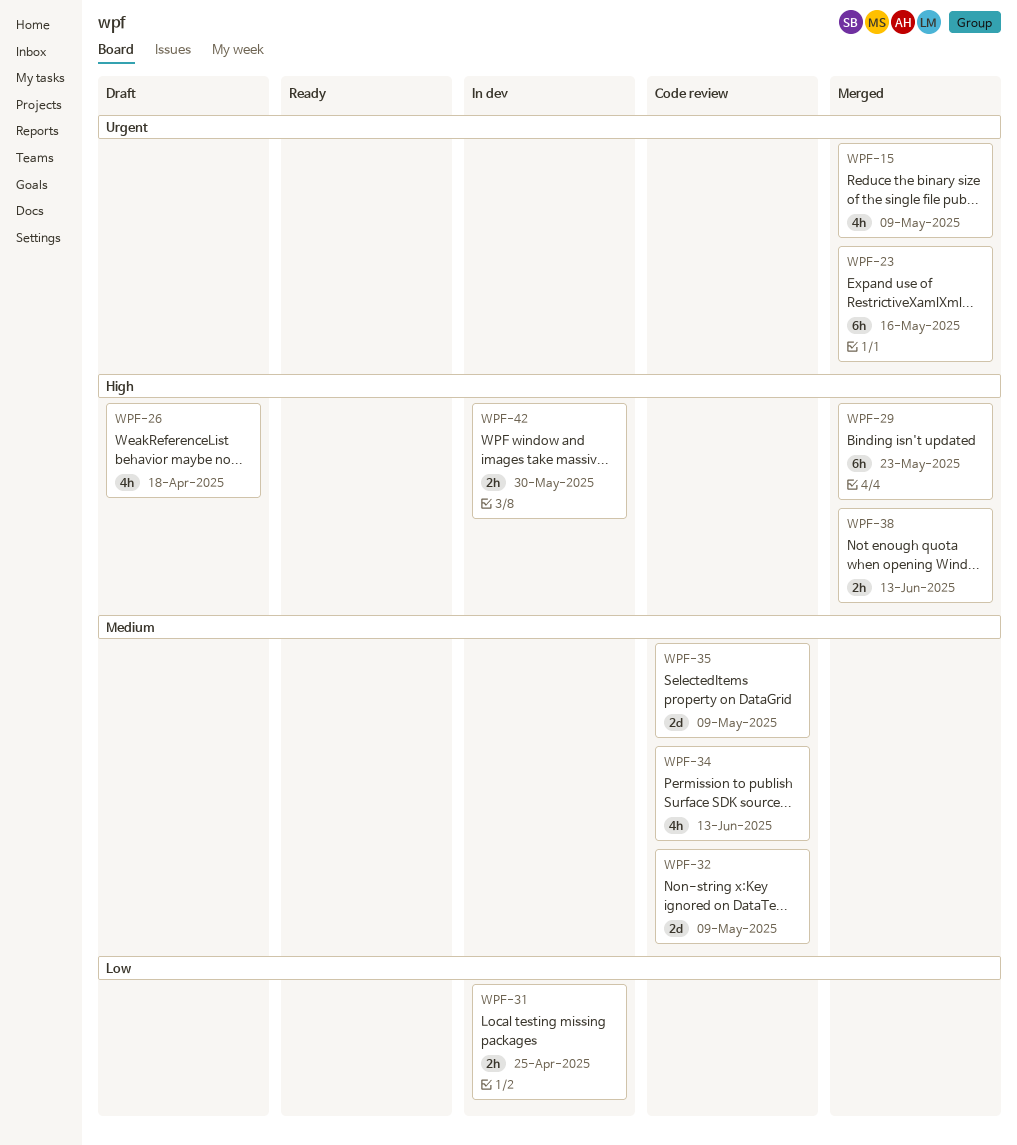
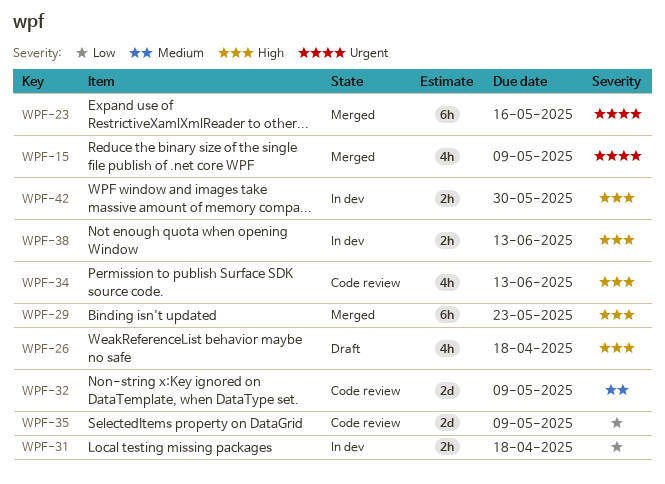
WPF-31, due: Apr 25 -> Apr 18
WPF-34, priority: Medium -> High
WPF-35, priority: Medium -> Low
WPF-38, status: Merged -> In dev

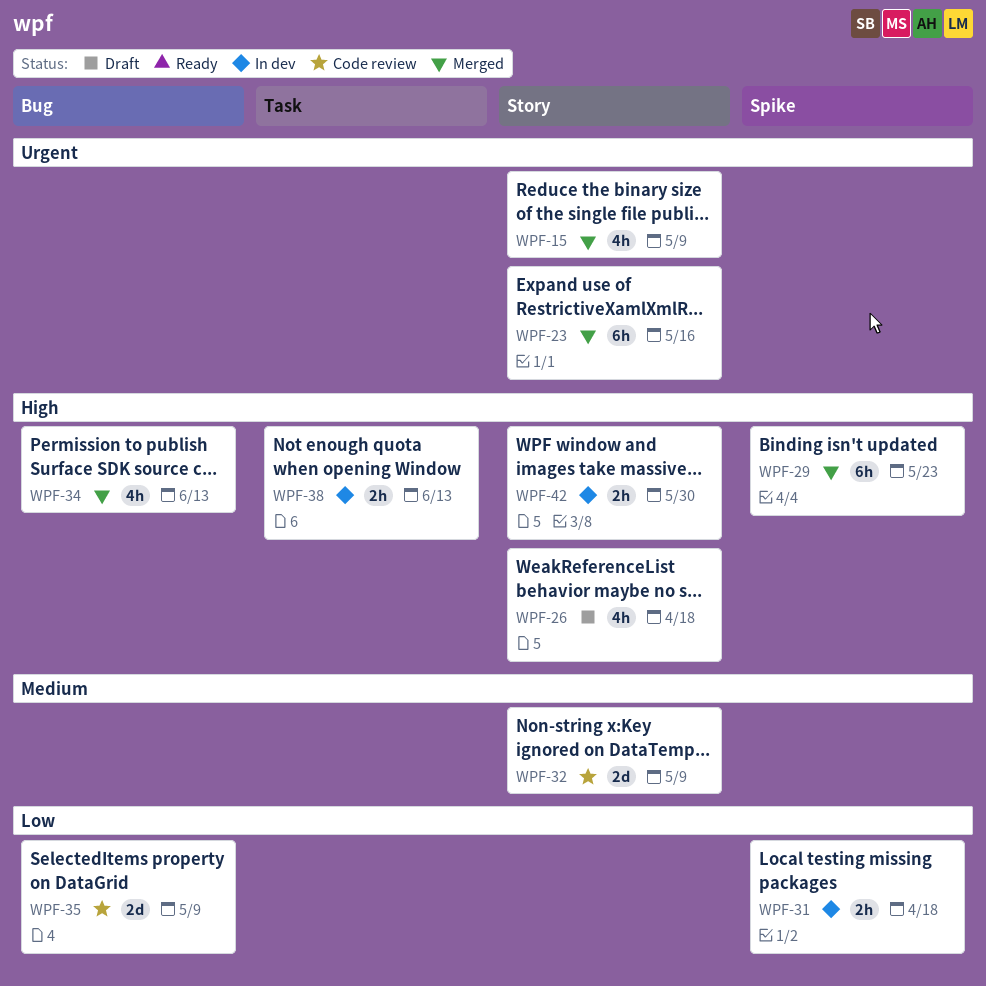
WPF-34, status: Code review -> Merged

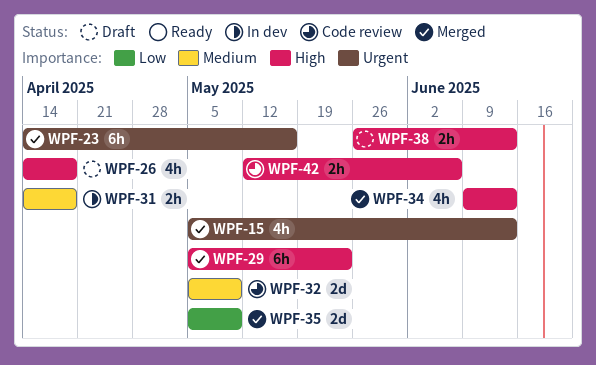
WPF-15, due: May 9 -> Jun 13
WPF-31, priority: Low -> Medium
WPF-35, status: Code review -> Merged
WPF-38, status: In dev -> Draft
WPF-42, status: In dev -> Code review
WPF-42, due: May 30 -> Jun 6

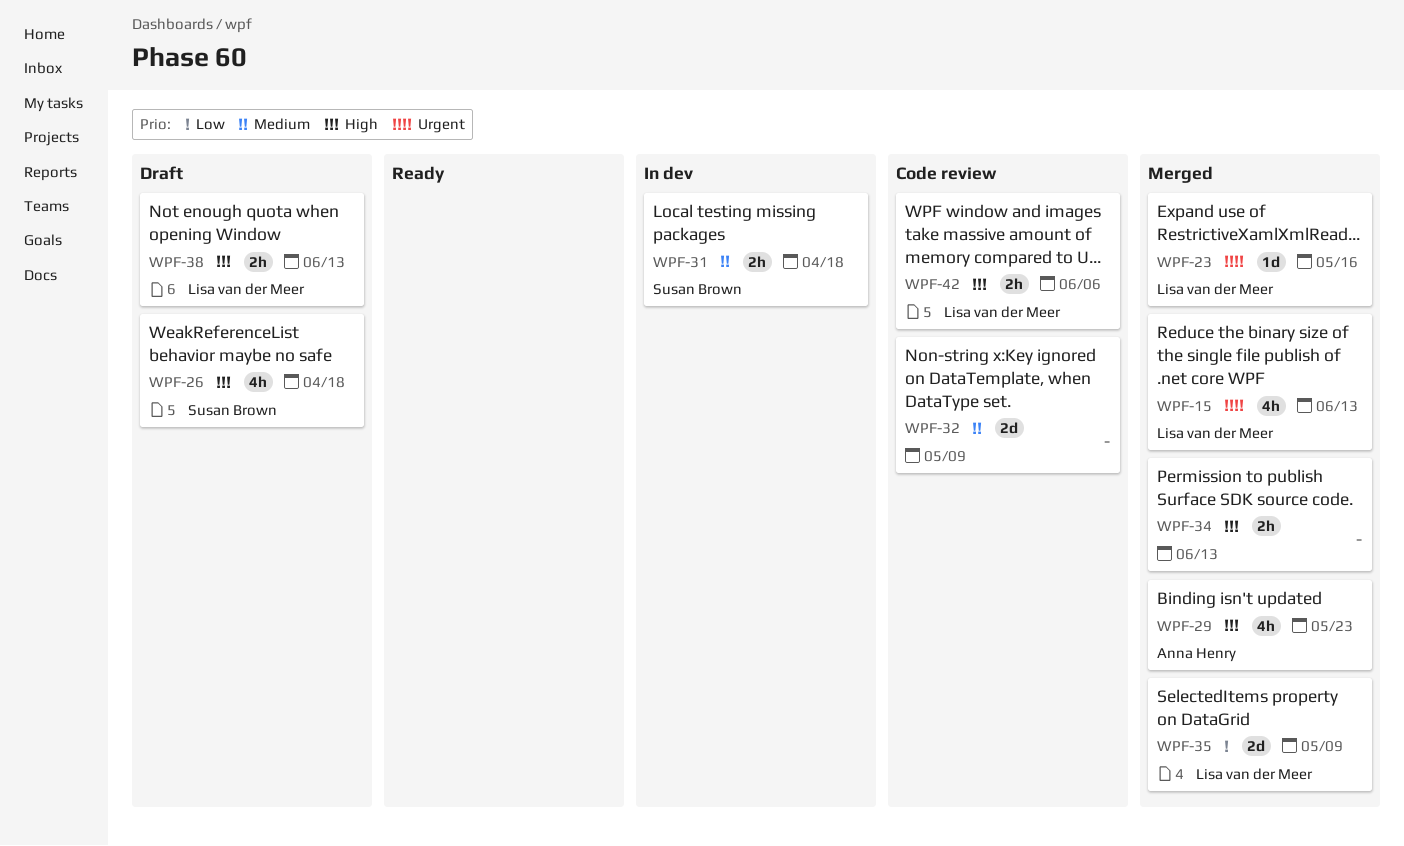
WPF-23, estimate: 6h -> 1d
WPF-29, estimate: 6h -> 4h
WPF-34, estimate: 4h -> 2h

